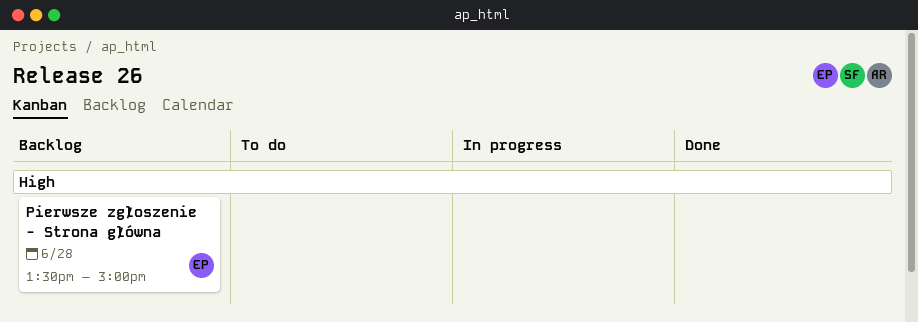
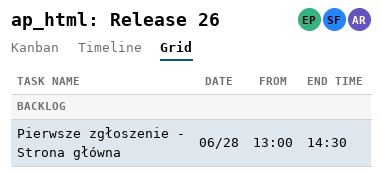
Pierwsze zgłoszenie - Strona główna, begins: 13:30 -> 13:00
Pierwsze zgłoszenie - Strona główna, ends: 15:00 -> 14:30

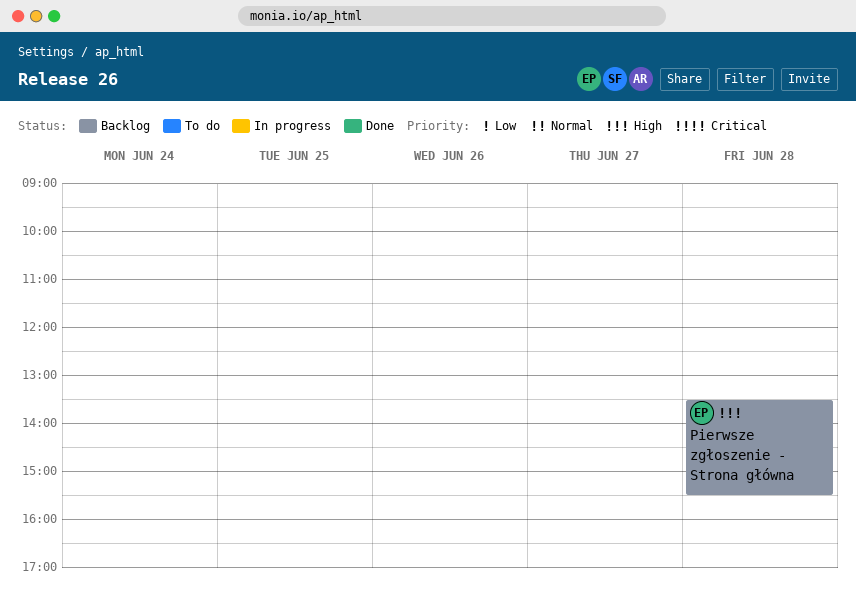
Pierwsze zgłoszenie - Strona główna, begins: 13:00 -> 13:30
Pierwsze zgłoszenie - Strona główna, ends: 14:30 -> 15:30

